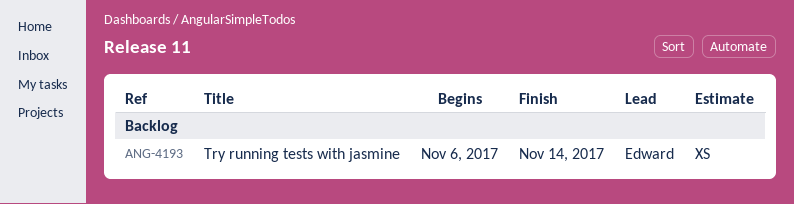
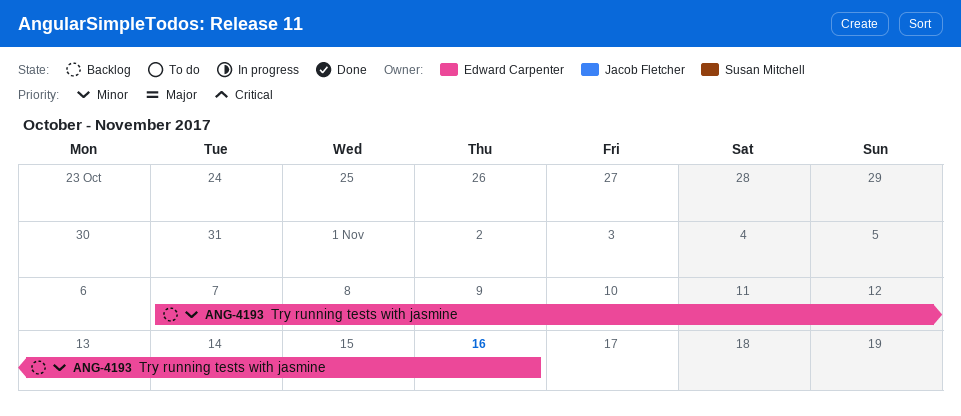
ANG-4193, start: Nov 6 -> Nov 7
ANG-4193, due: Nov 14 -> Nov 16

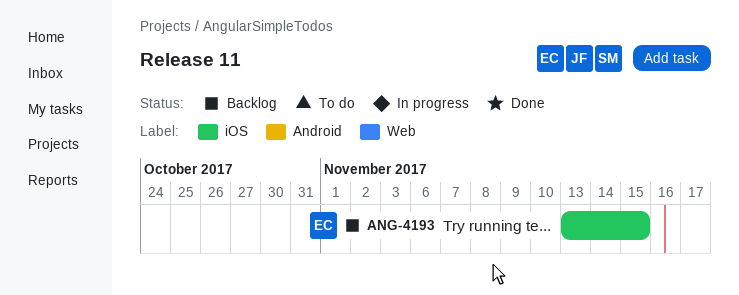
ANG-4193, start: Nov 7 -> Nov 13
ANG-4193, due: Nov 16 -> Nov 15

